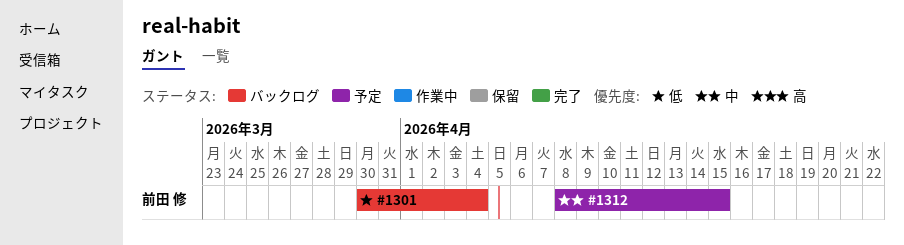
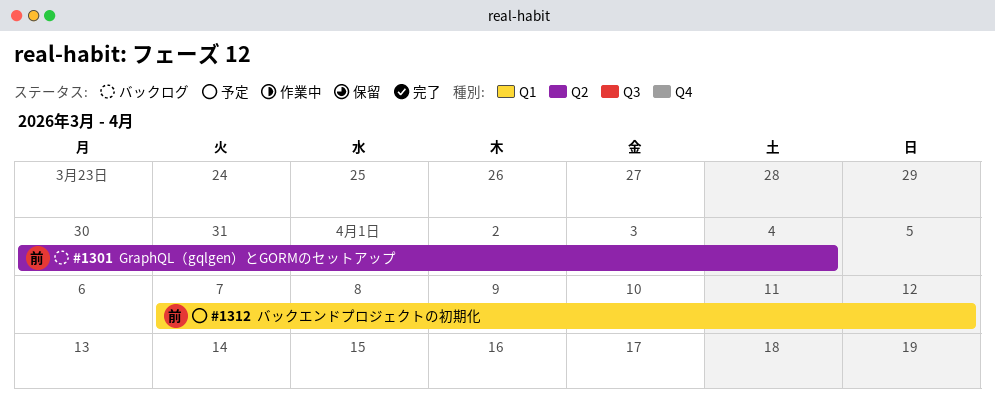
#1312, start: Apr 8 -> Apr 7
#1312, due: Apr 15 -> Apr 12

